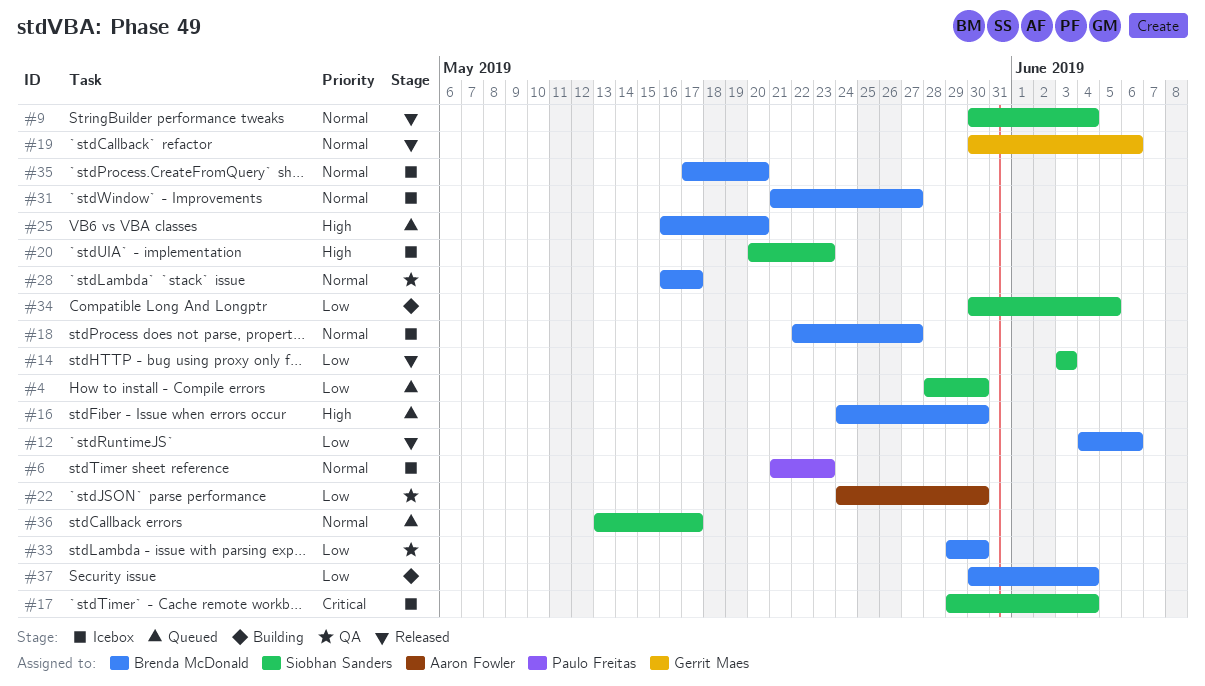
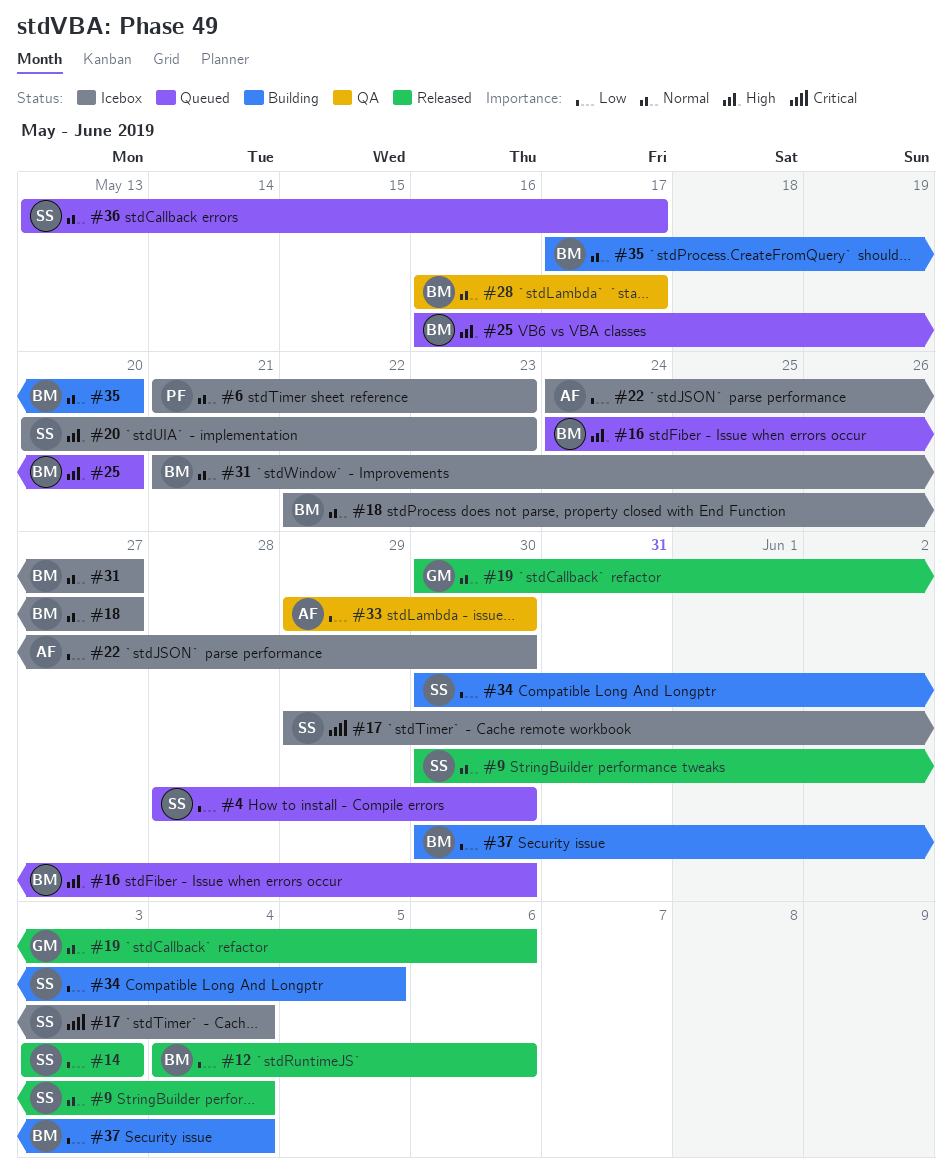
#22, status: QA -> Icebox
#33, owner: Brenda McDonald -> Aaron Fowler
#35, status: Icebox -> Building

